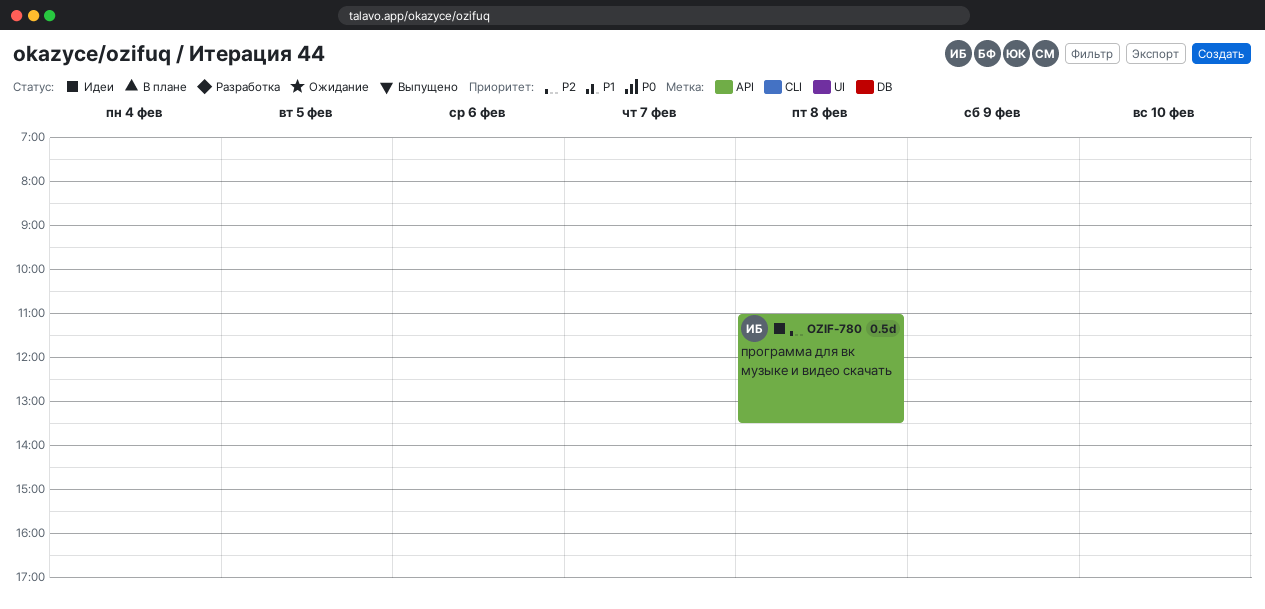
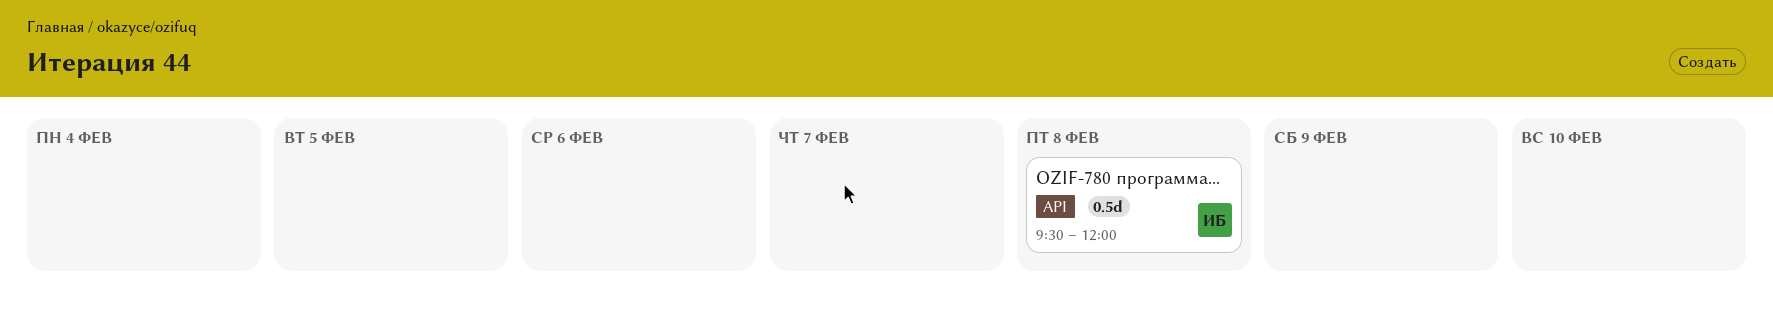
OZIF-780, begins: 11:00 -> 09:30
OZIF-780, ends: 13:30 -> 12:00

